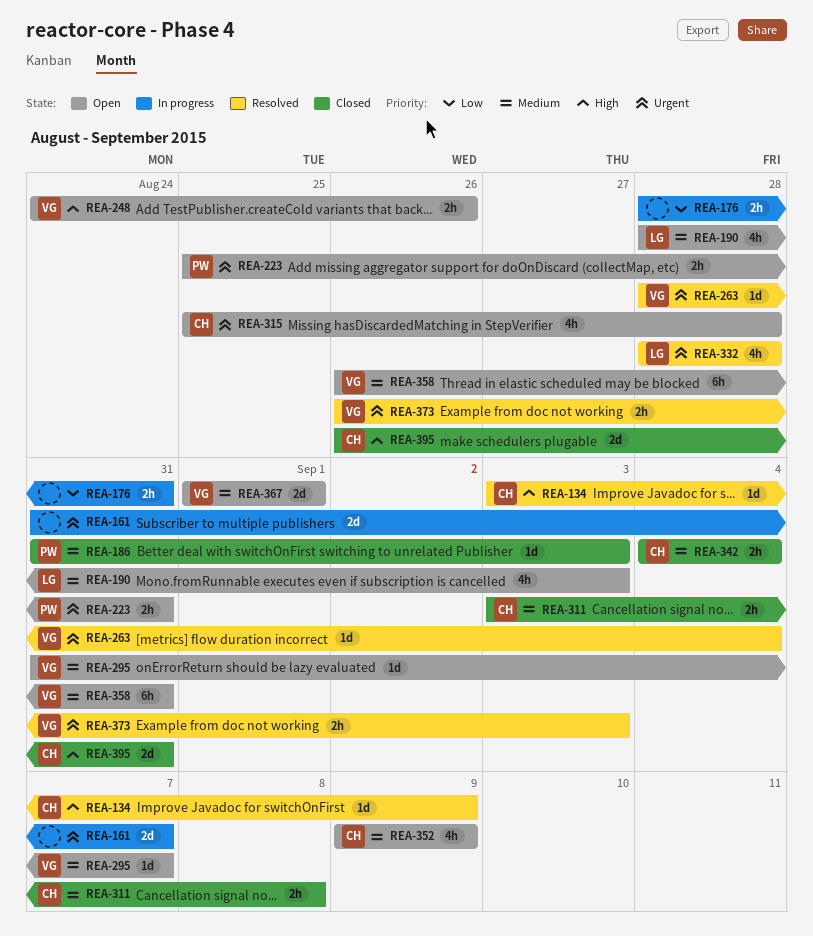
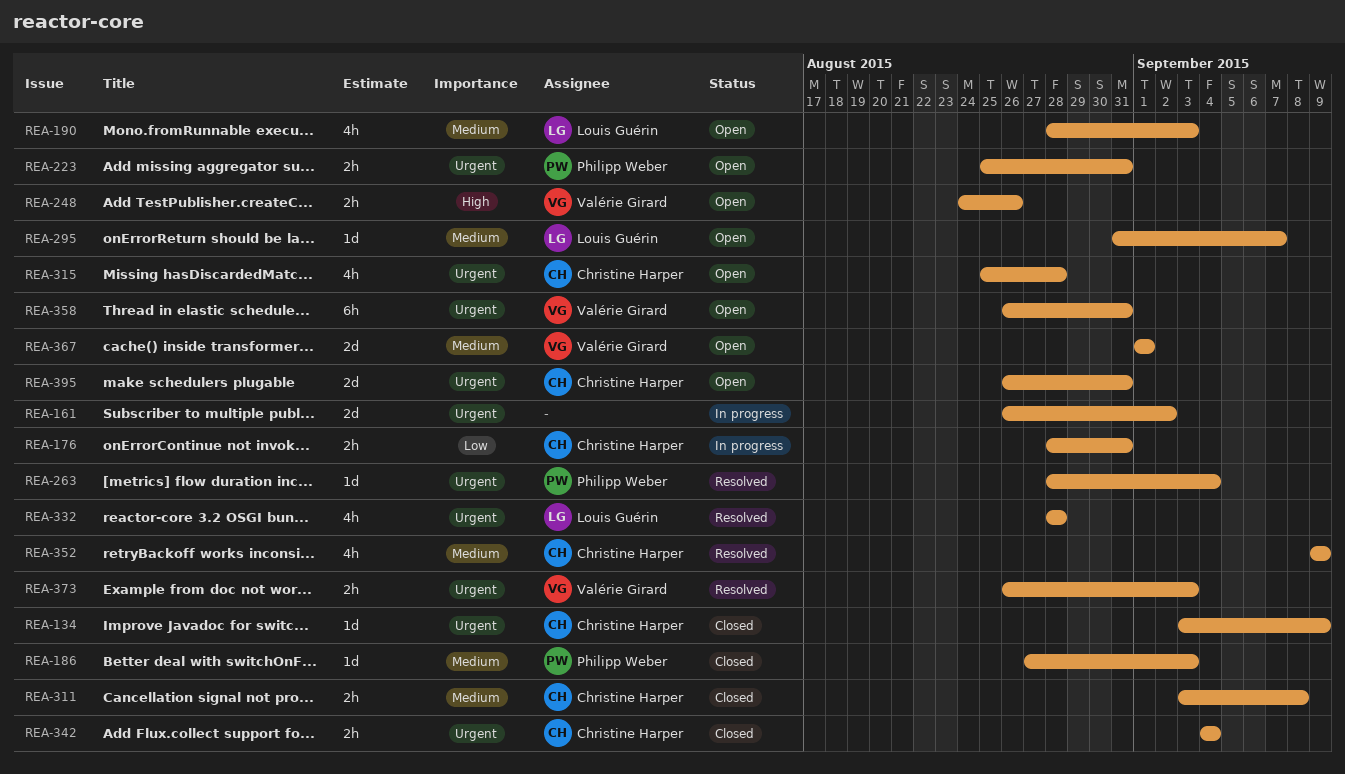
REA-134, status: Resolved -> Closed
REA-134, priority: High -> Urgent
REA-161, start: Aug 31 -> Aug 26
REA-161, due: Sep 7 -> Sep 2
REA-176, owner: none -> Christine Harper
REA-186, start: Aug 31 -> Aug 27
REA-263, owner: Valérie Girard -> Philipp Weber
REA-295, owner: Valérie Girard -> Louis Guérin
REA-342, priority: Medium -> Urgent
REA-352, status: Open -> Resolved
REA-358, priority: Medium -> Urgent
REA-395, status: Closed -> Open
REA-395, priority: High -> Urgent

